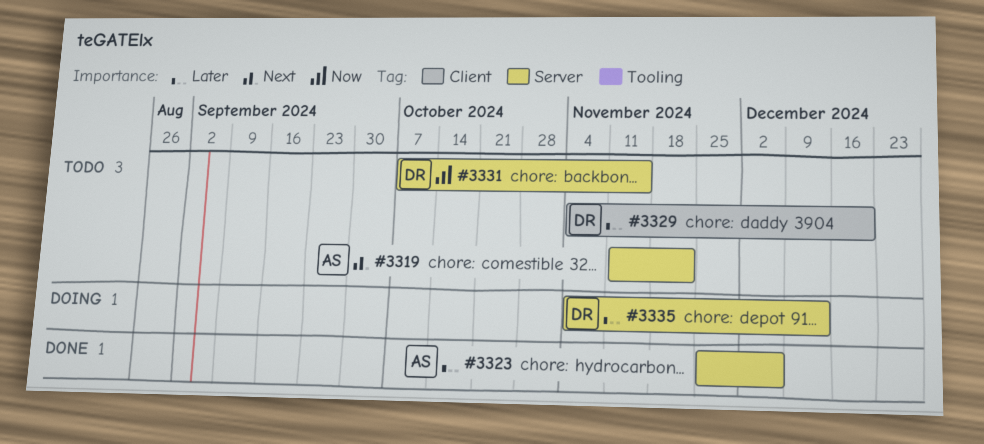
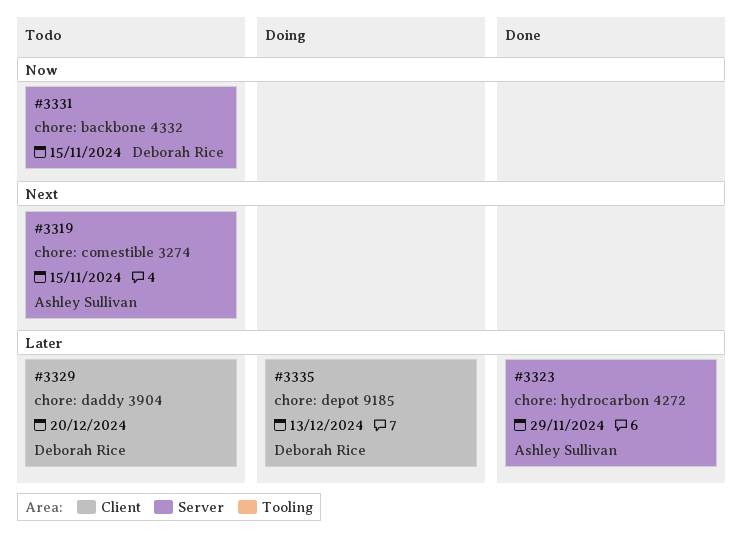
#3319, due: Nov 22 -> Nov 15
#3323, due: Dec 6 -> Nov 29
#3335, label: Server -> Client

